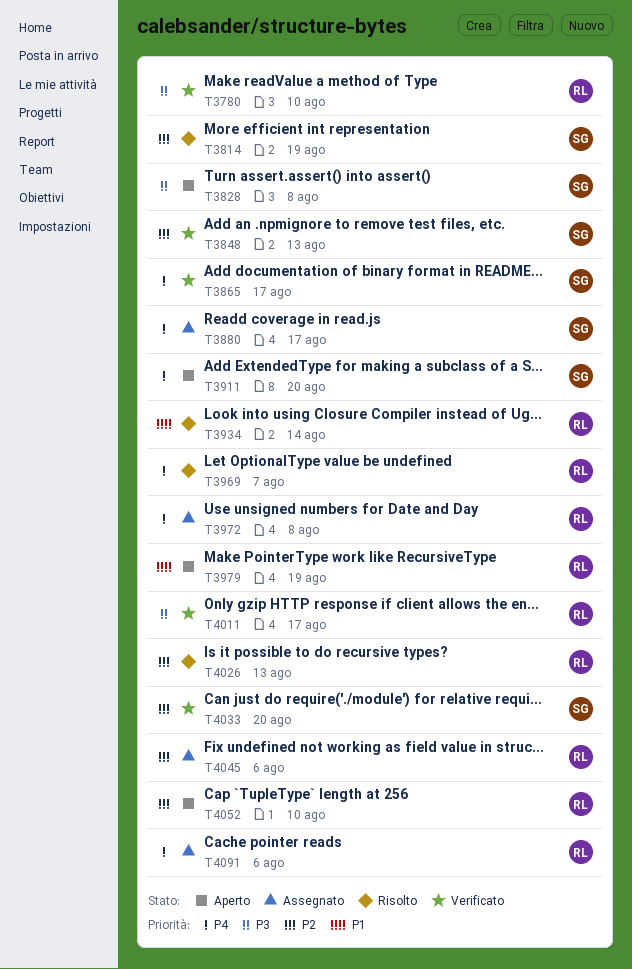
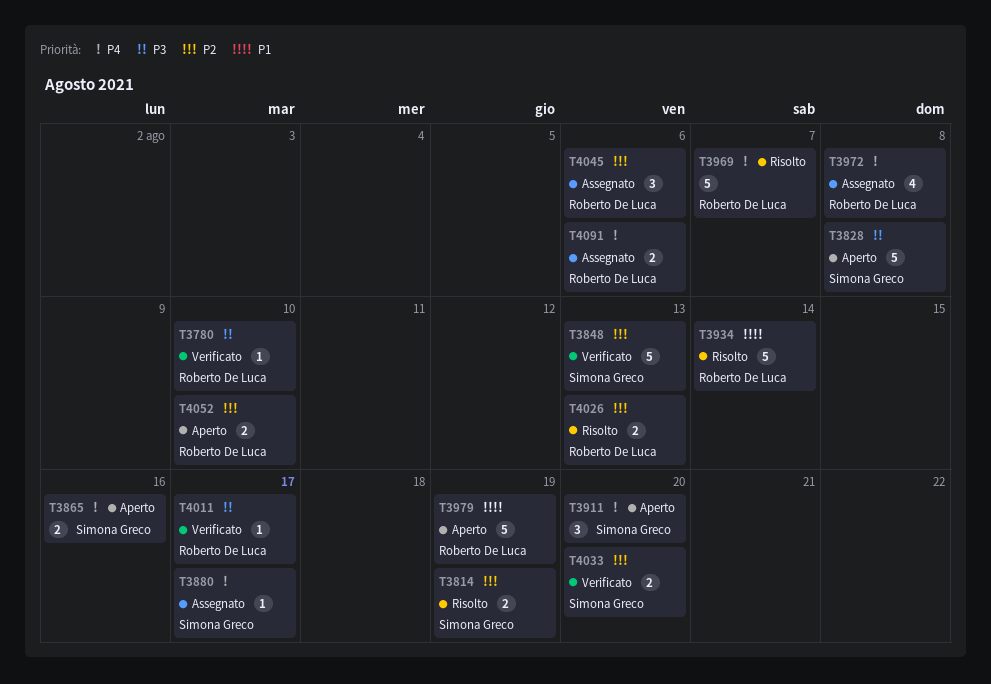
T3865, status: Verificato -> Aperto
T3865, due: Aug 17 -> Aug 16

